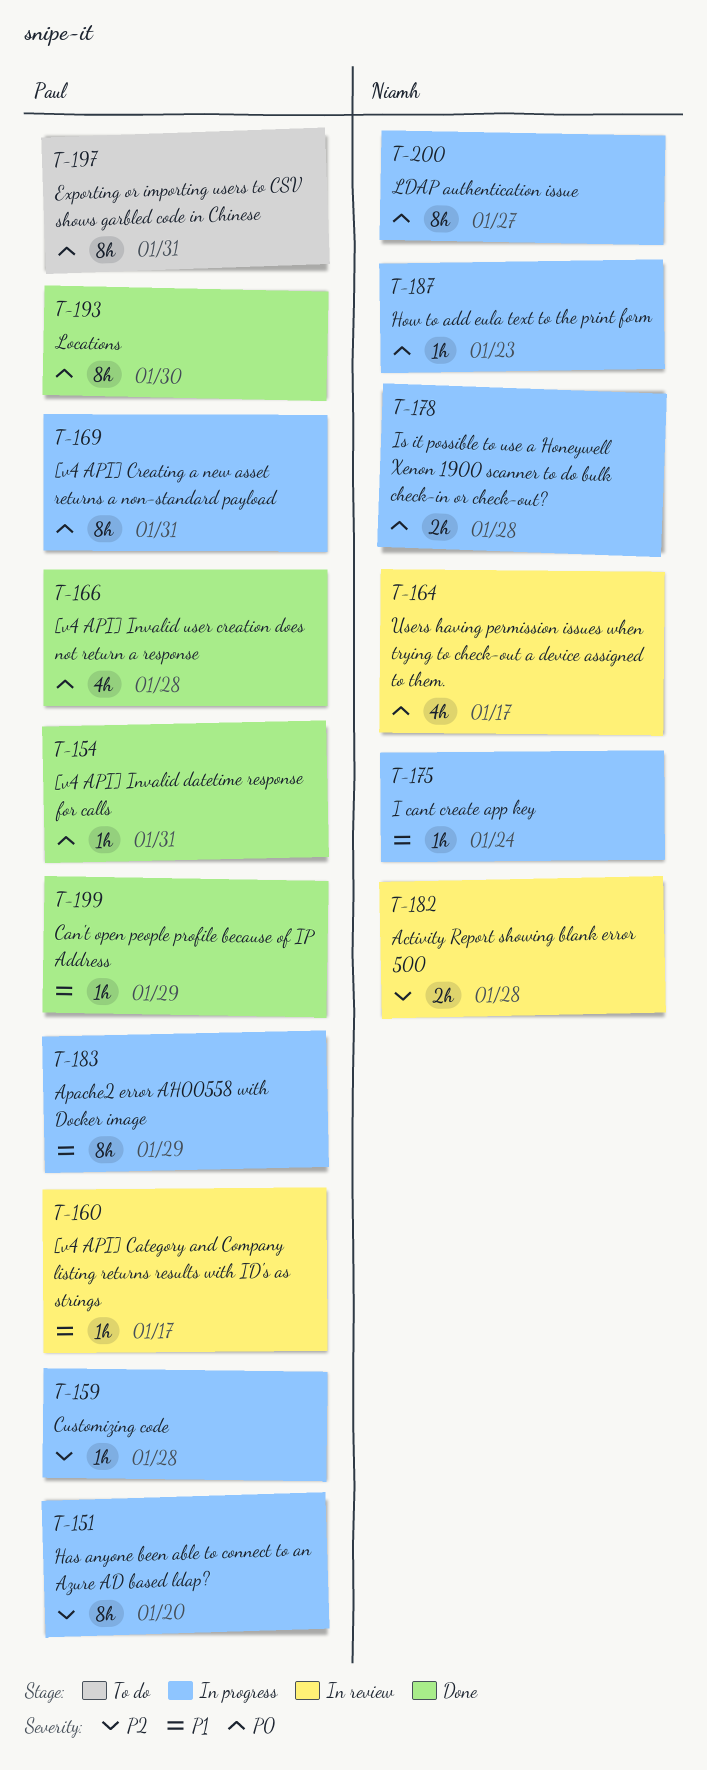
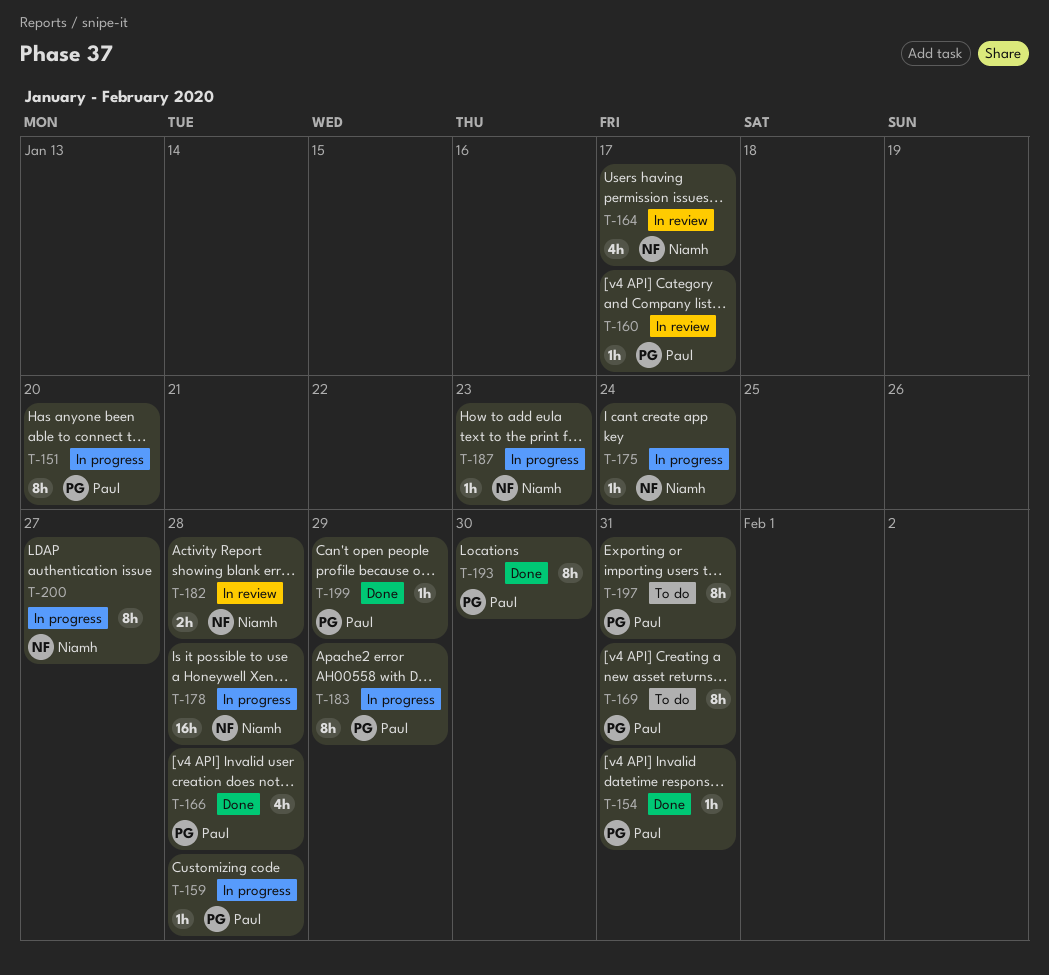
T-169, status: In progress -> To do
T-178, estimate: 2h -> 16h

